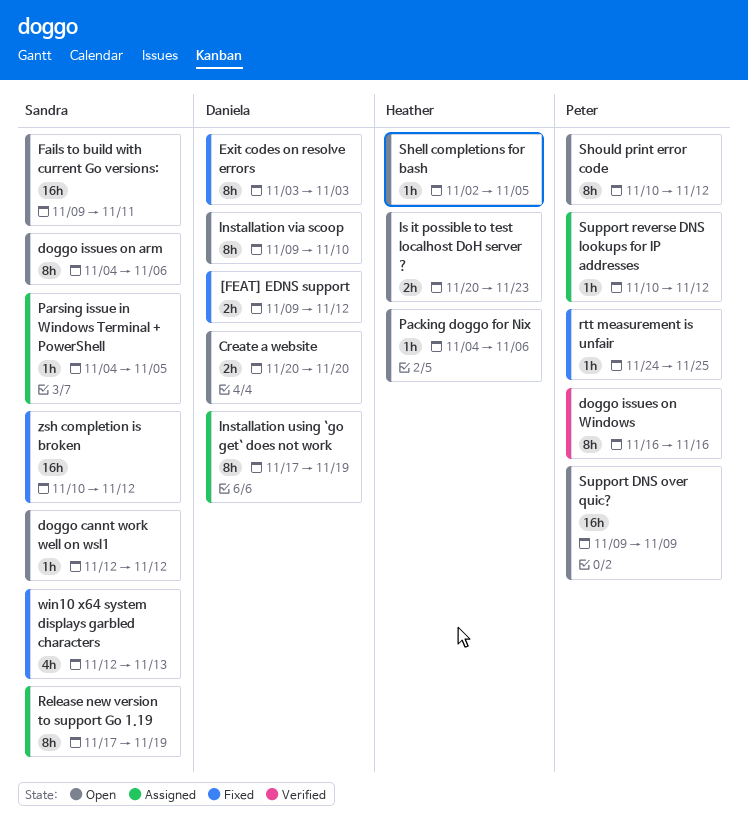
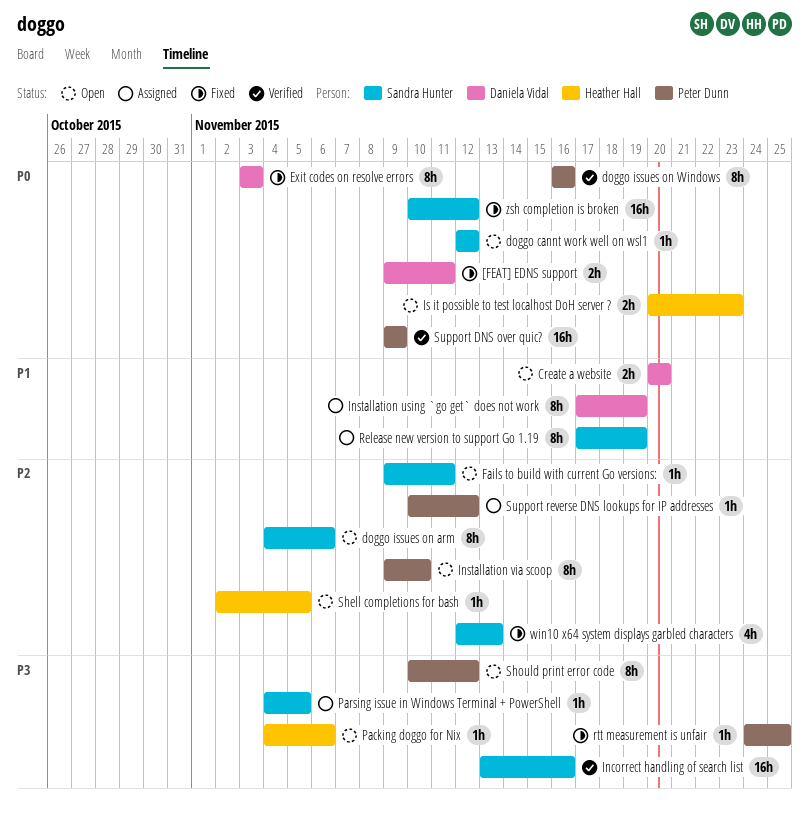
[FEAT] EDNS support, due: Nov 12 -> Nov 11
Fails to build with current Go versions:, estimate: 16h -> 1h
Incorrect handling of search list: none -> present
Installation via scoop, owner: Daniela Vidal -> Peter Dunn
Support DNS over quic?, status: Open -> Verified

